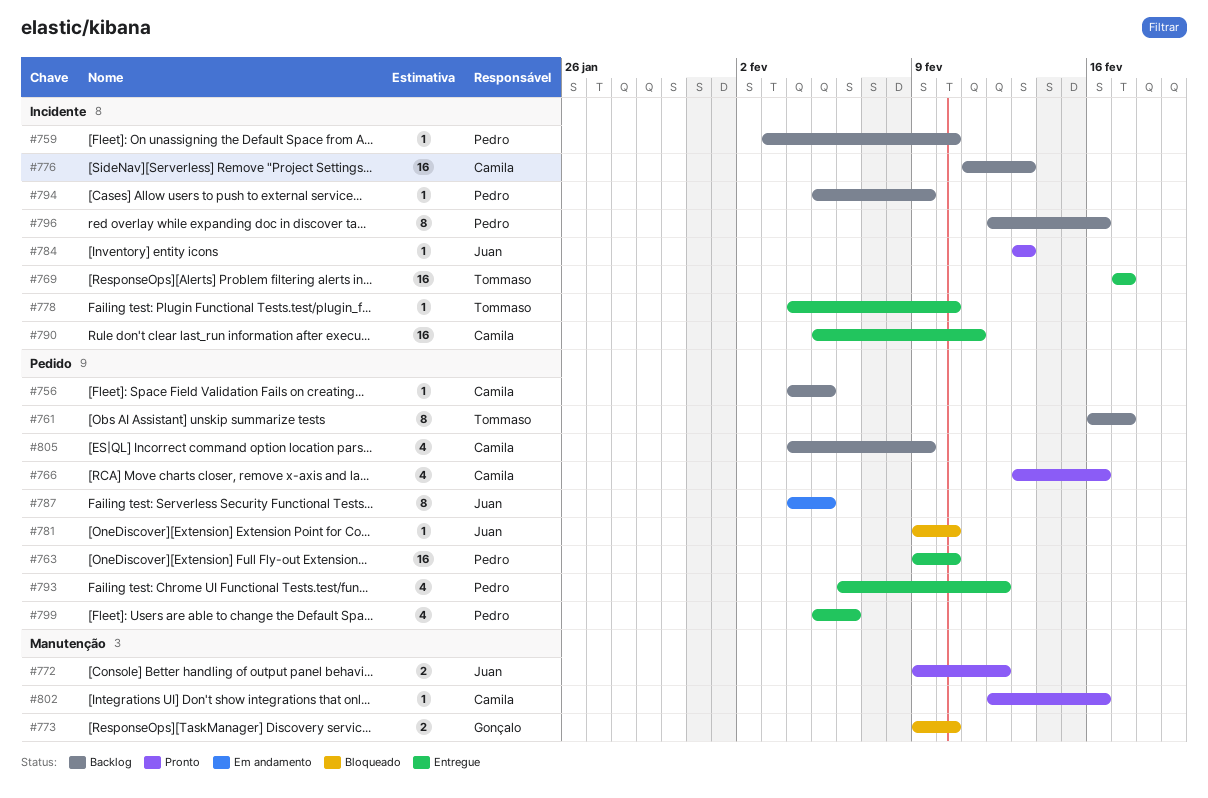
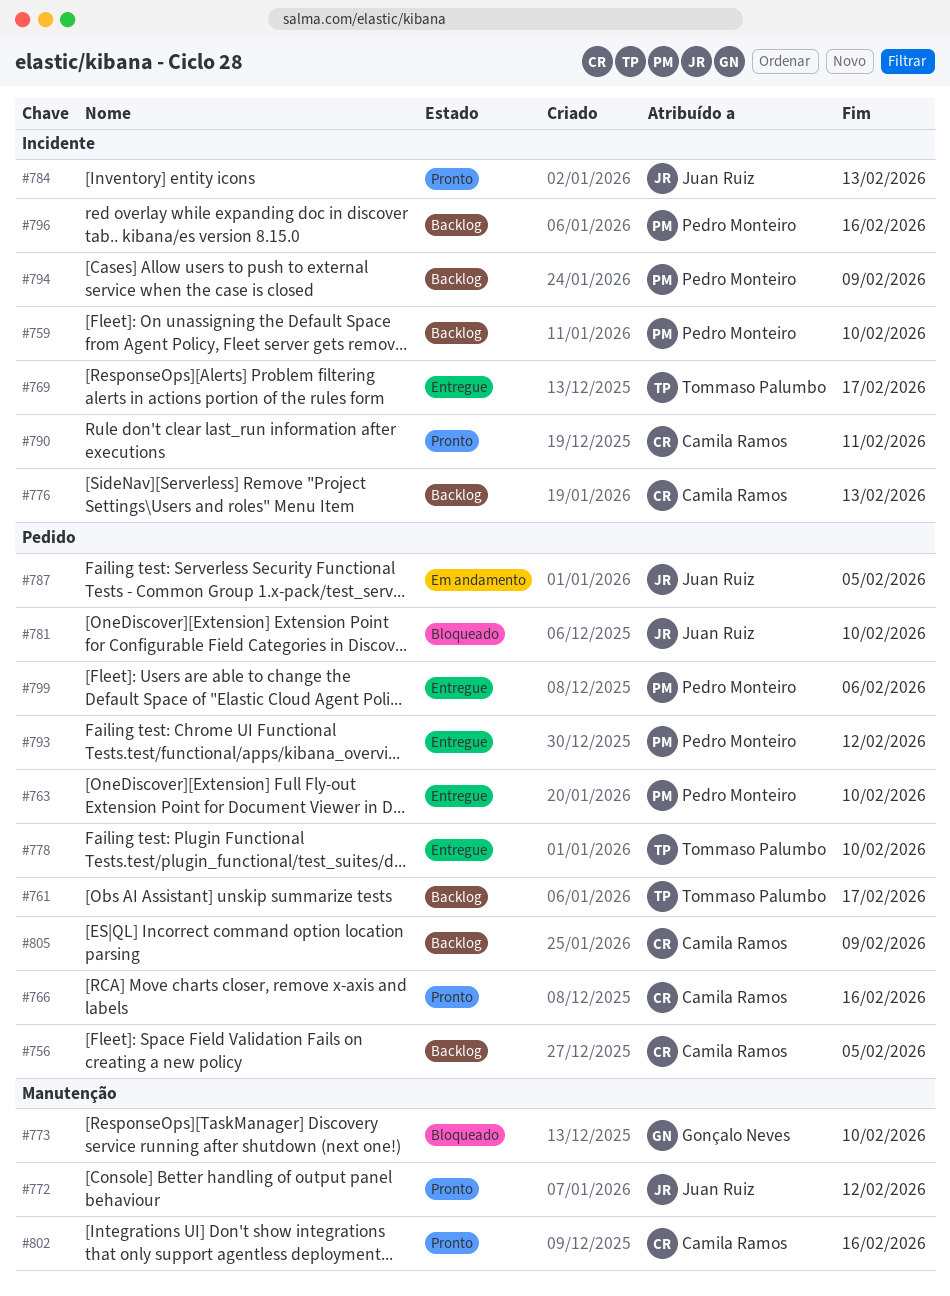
#778, label: Incidente -> Pedido
#790, status: Entregue -> Pronto

